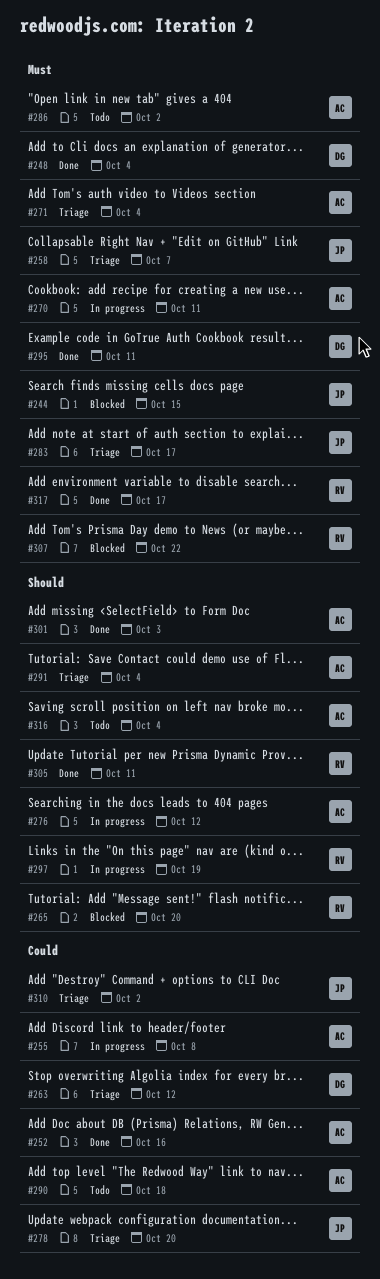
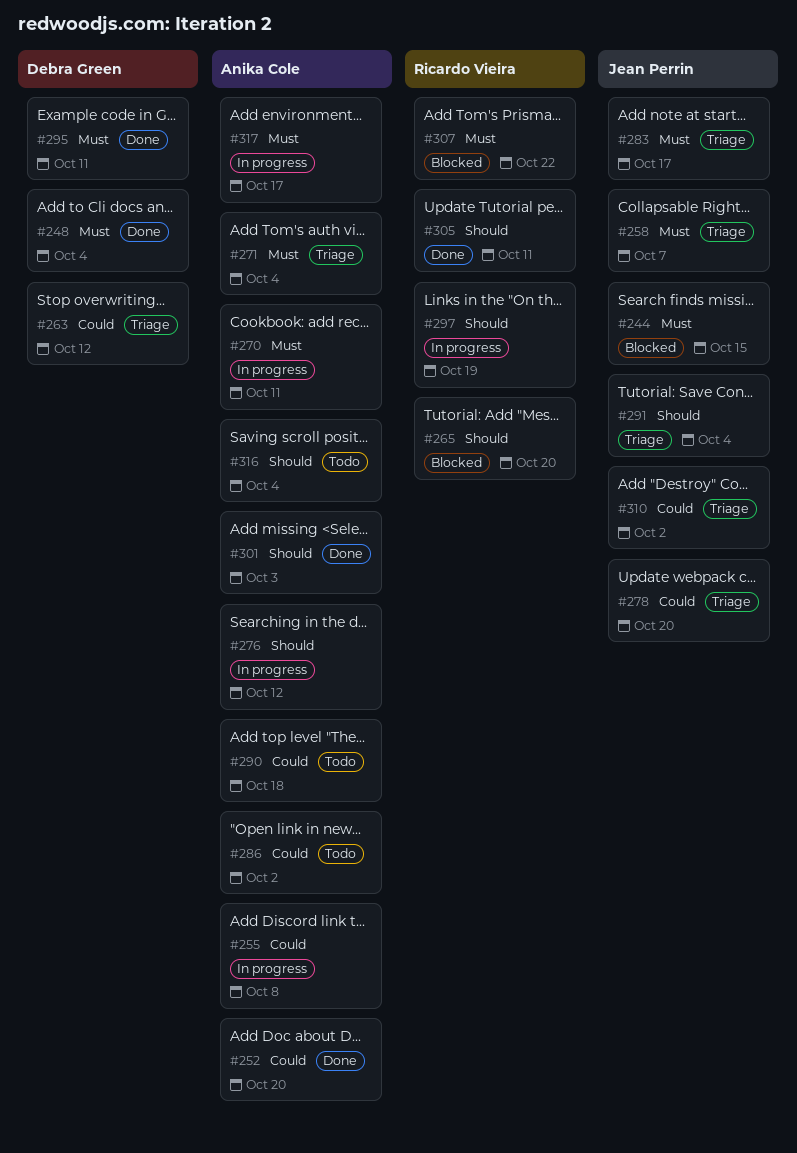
#252, due: Oct 16 -> Oct 20
#286, priority: Must -> Could
#291, owner: Anika Cole -> Jean Perrin
#317, status: Done -> In progress
#317, owner: Ricardo Vieira -> Anika Cole

